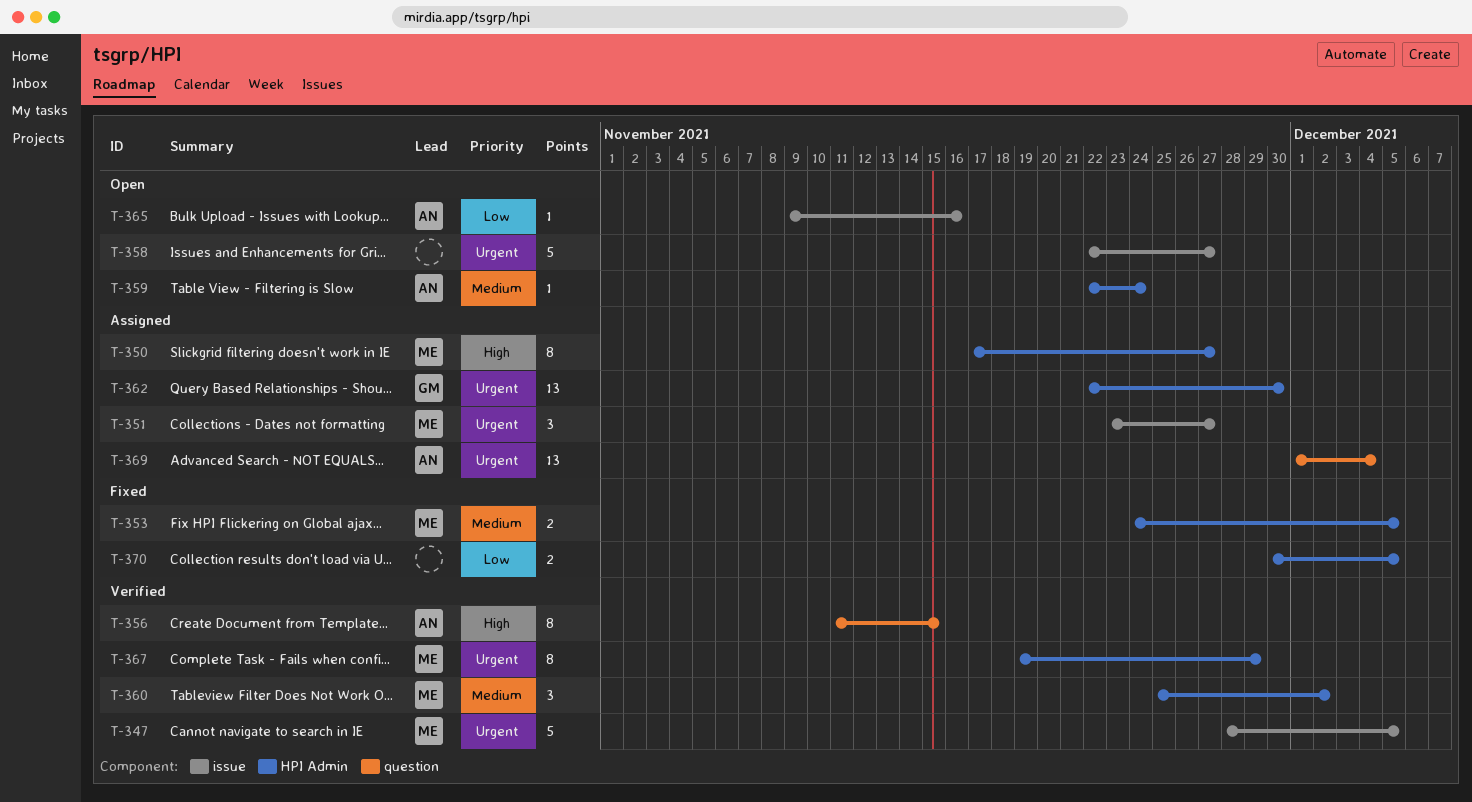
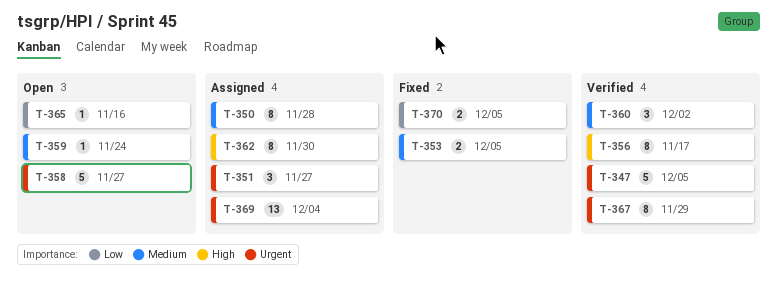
T-350, priority: High -> Medium
T-350, due: Nov 27 -> Nov 28
T-356, due: Nov 15 -> Nov 17
T-362, priority: Urgent -> High
T-362, estimate: 13 -> 8

